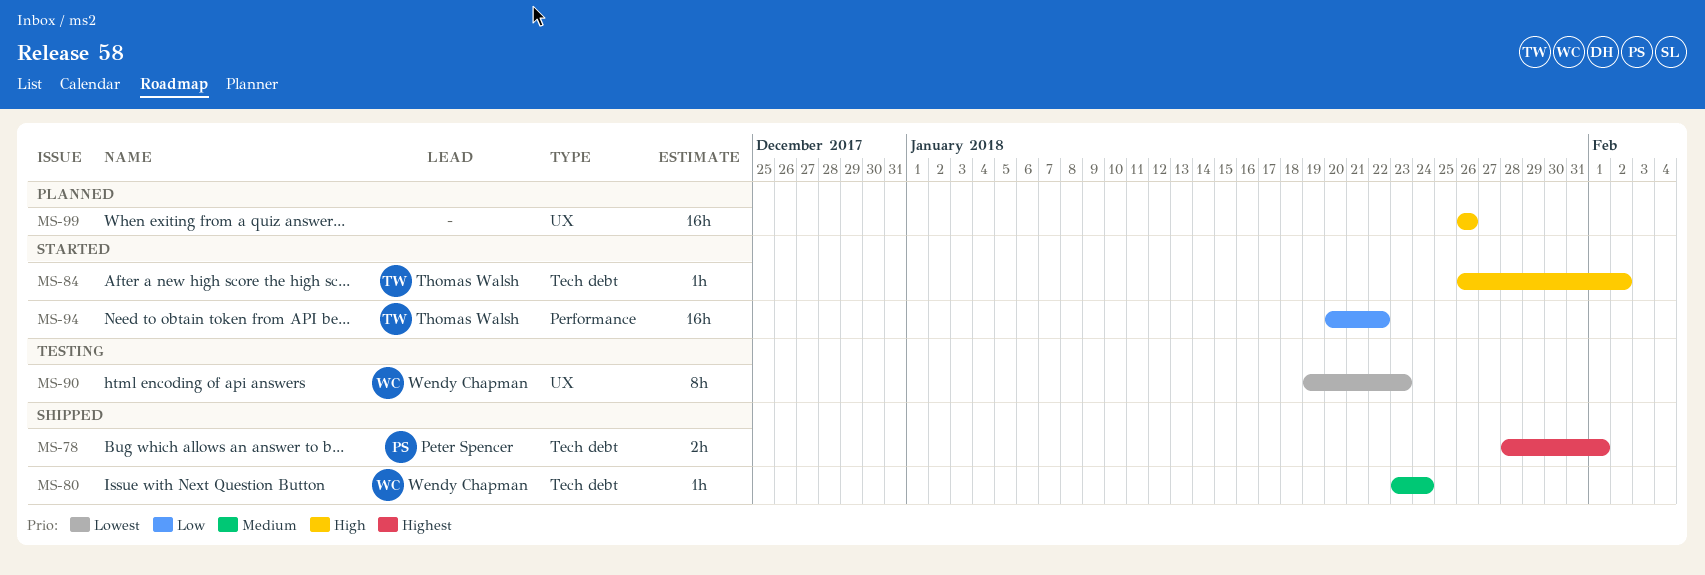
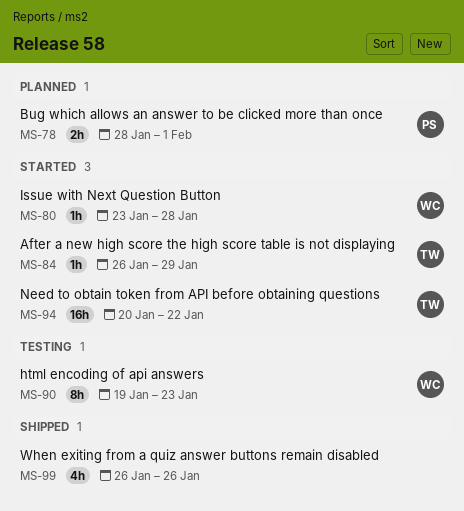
MS-78, status: Shipped -> Planned
MS-80, status: Shipped -> Started
MS-80, due: Jan 24 -> Jan 28
MS-84, due: Feb 2 -> Jan 29
MS-99, status: Planned -> Shipped
MS-99, estimate: 16h -> 4h

